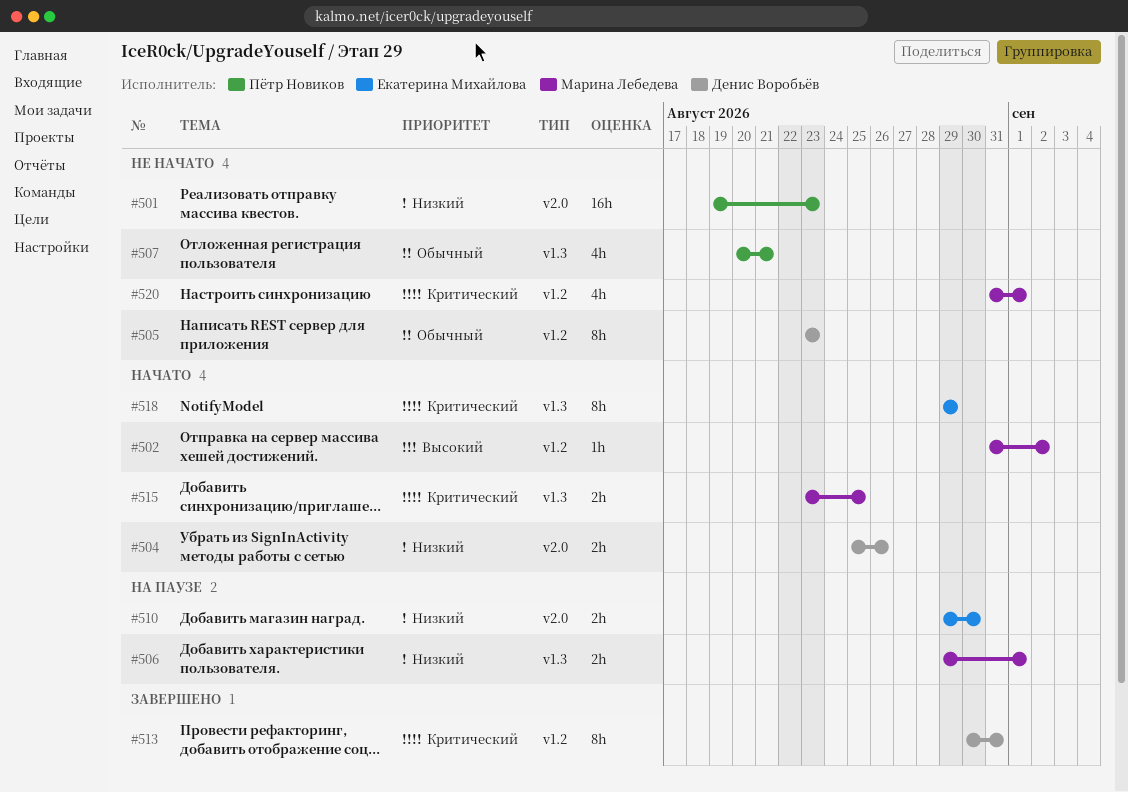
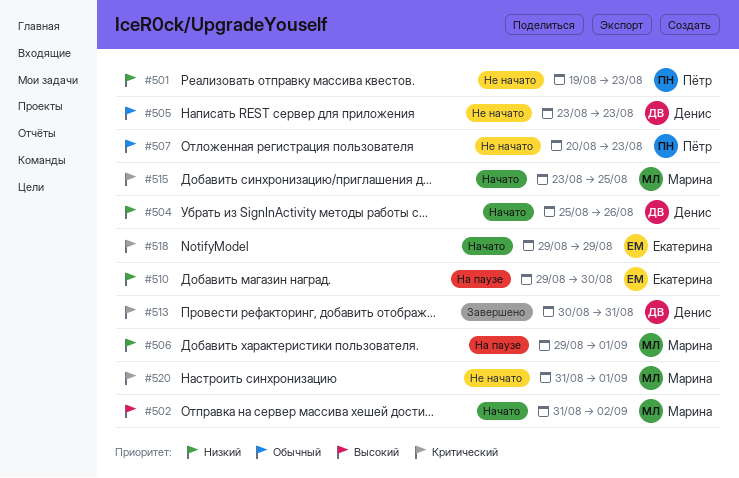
#507, due: Aug 21 -> Aug 23

